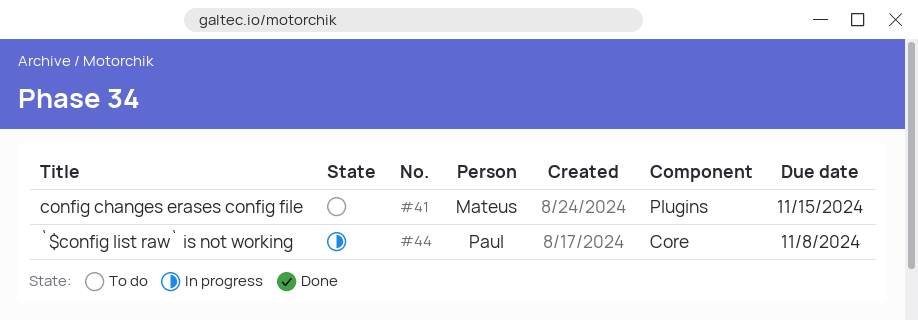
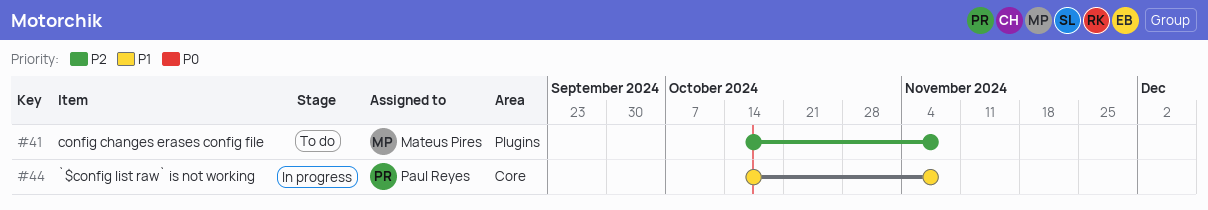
#41, due: Nov 15 -> Nov 8

